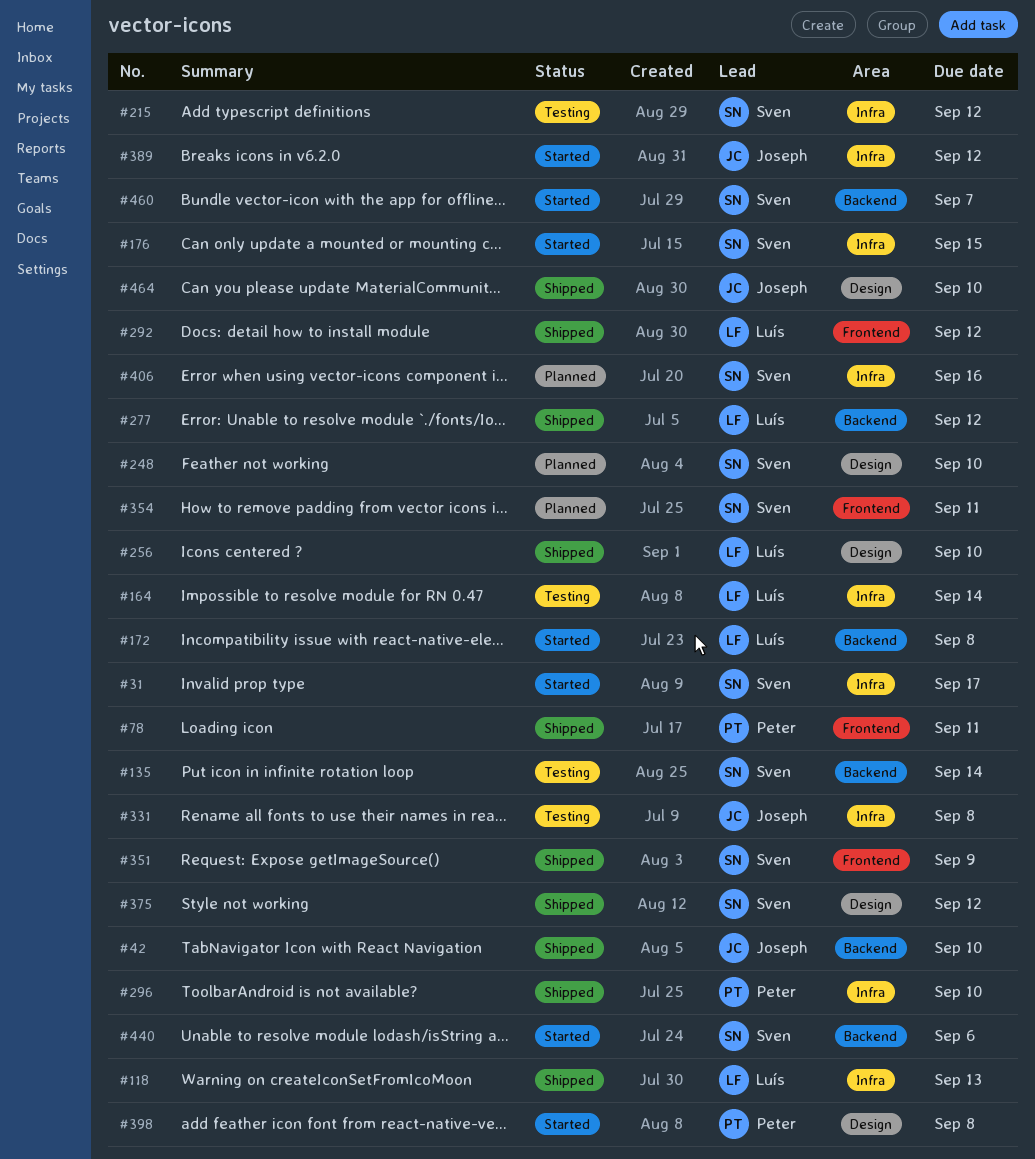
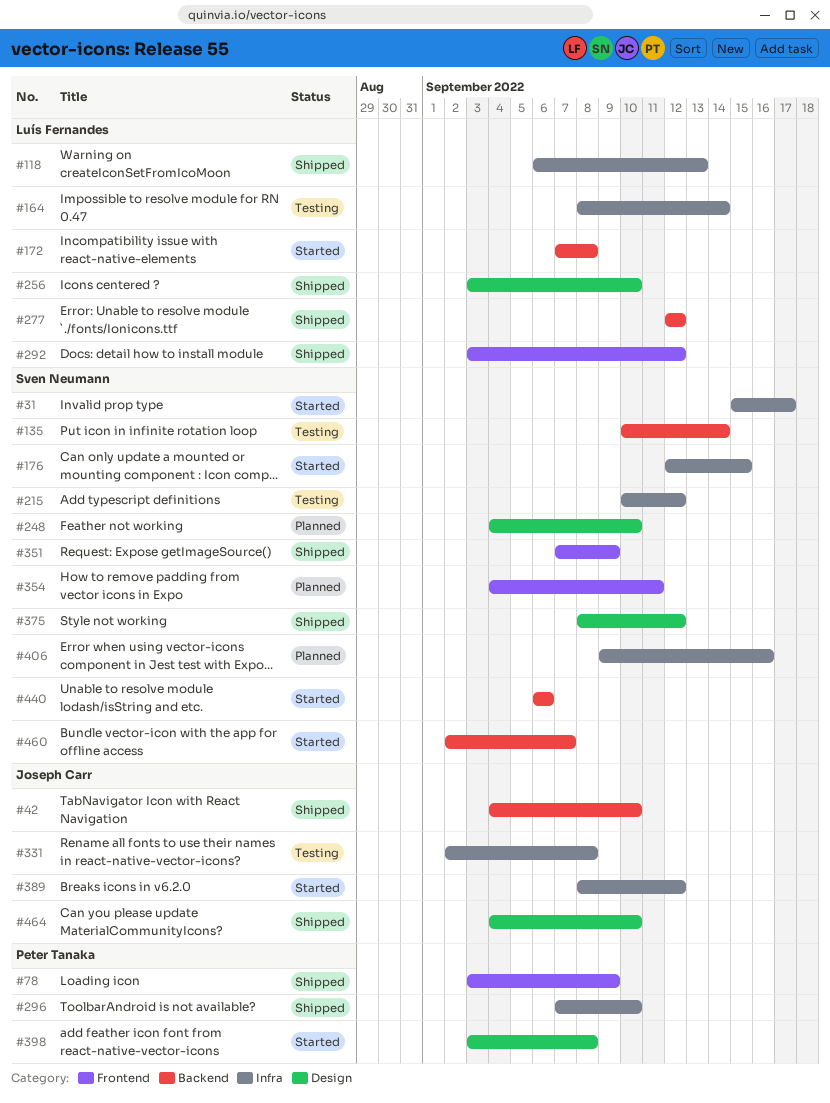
#78, due: Sep 11 -> Sep 9

